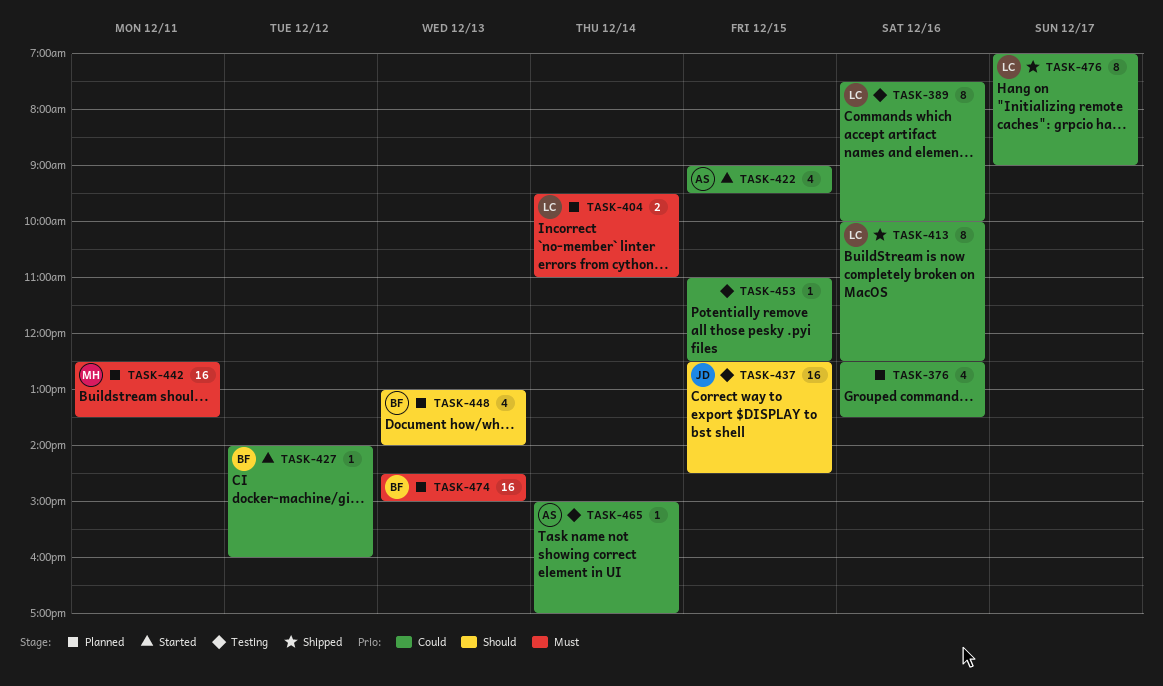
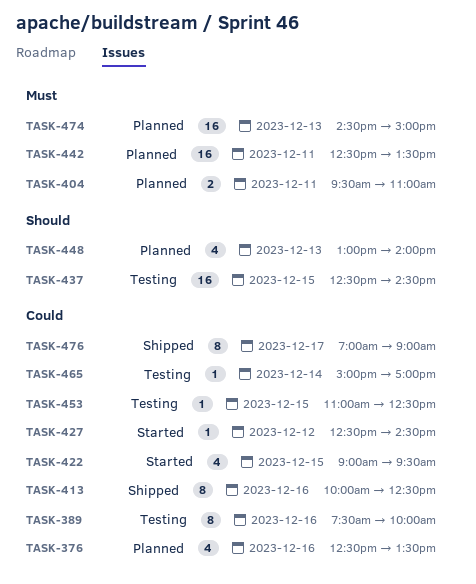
TASK-404, day: Dec 14 -> Dec 11
TASK-427, begins: 14:00 -> 12:30
TASK-427, ends: 16:00 -> 14:30

